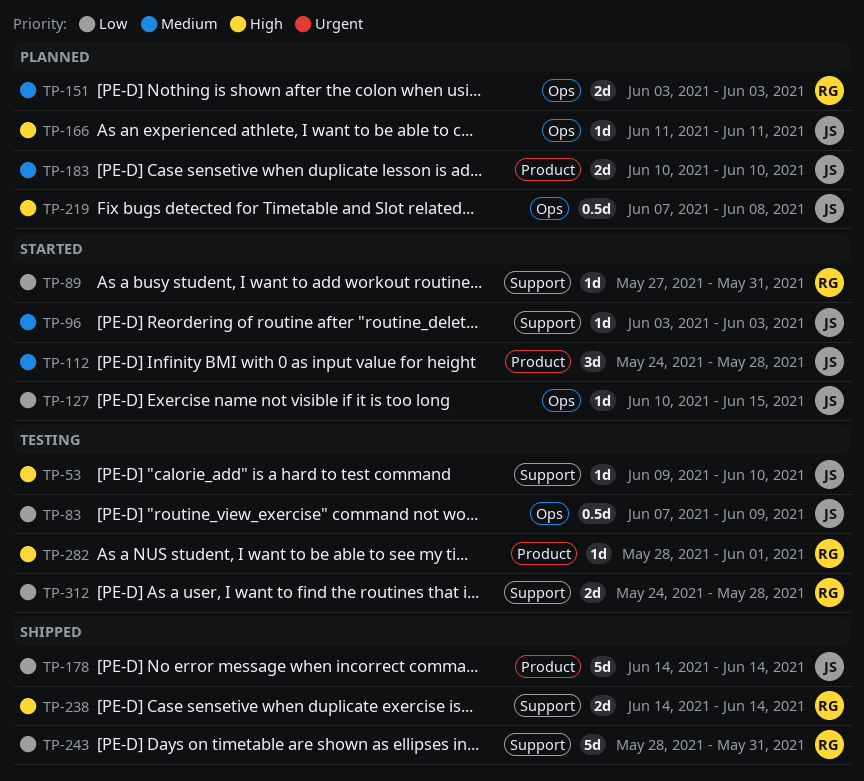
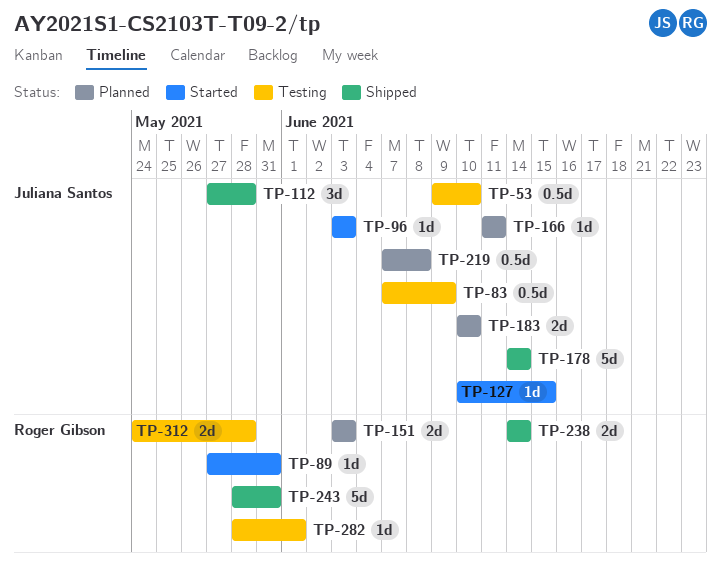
TP-53, estimate: 1d -> 0.5d
TP-112, status: Started -> Shipped
TP-112, start: May 24 -> May 27

